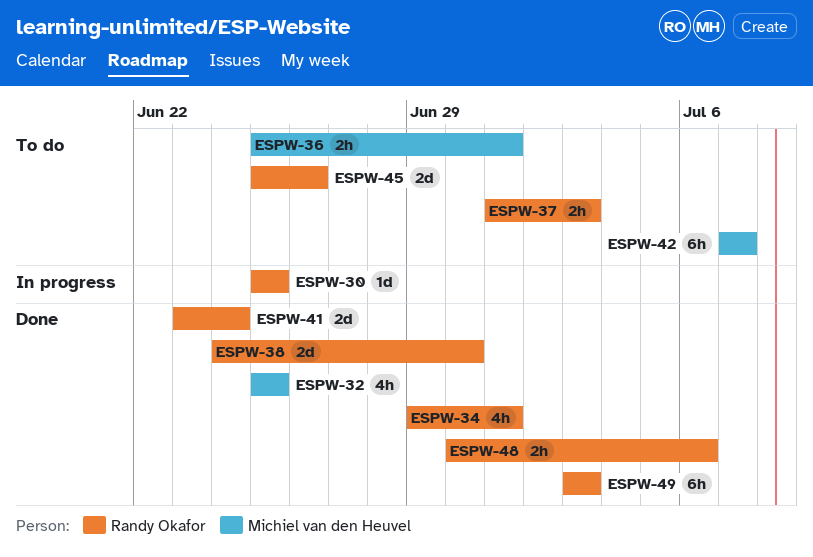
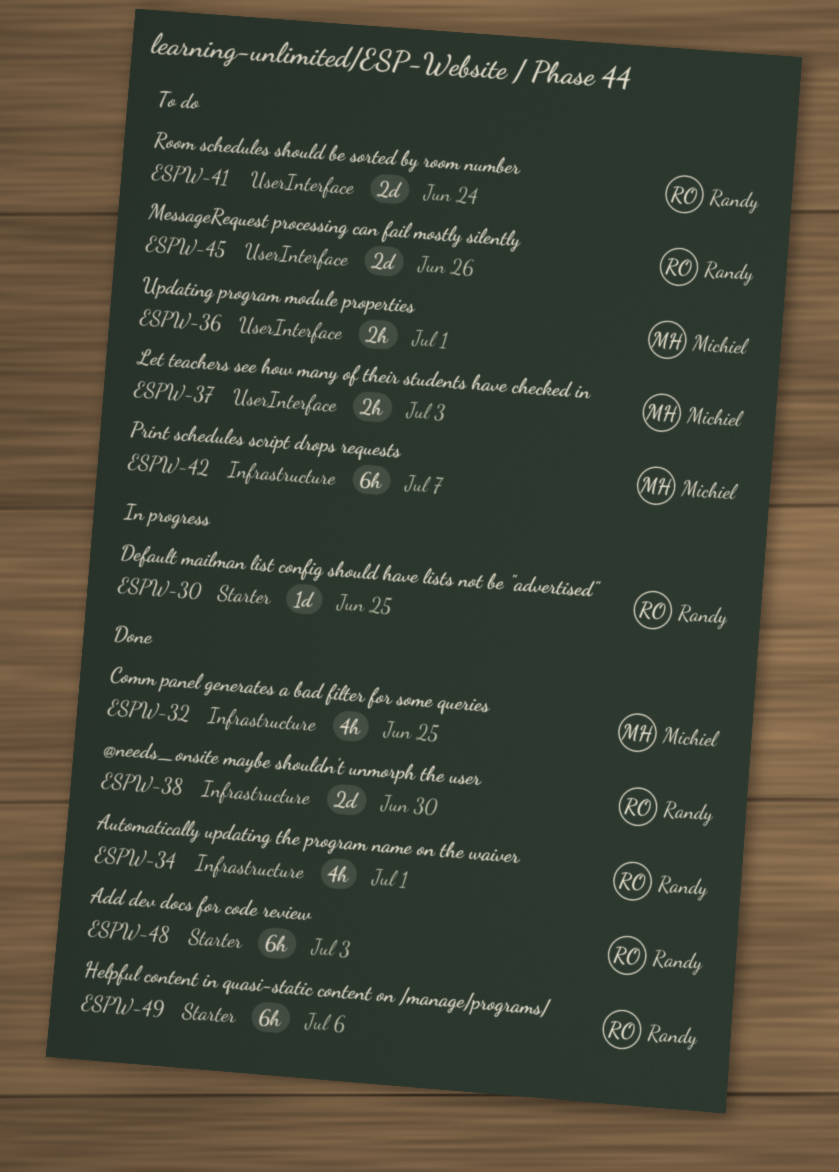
ESPW-37, owner: Randy Okafor -> Michiel van den Heuvel
ESPW-41, status: Done -> To do
ESPW-48, estimate: 2h -> 6h
ESPW-48, due: Jul 6 -> Jul 3
ESPW-49, due: Jul 3 -> Jul 6

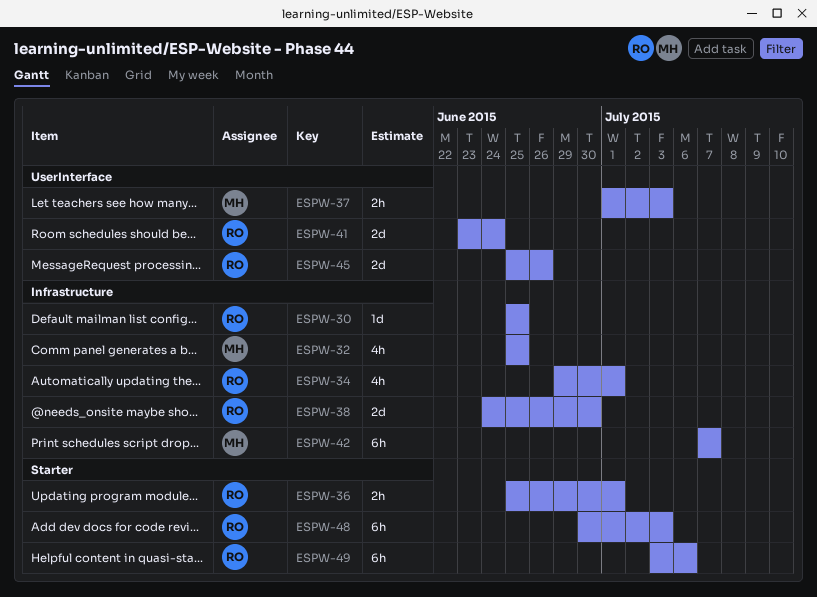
ESPW-30, label: Starter -> Infrastructure
ESPW-36, owner: Michiel -> Randy
ESPW-36, label: UserInterface -> Starter

